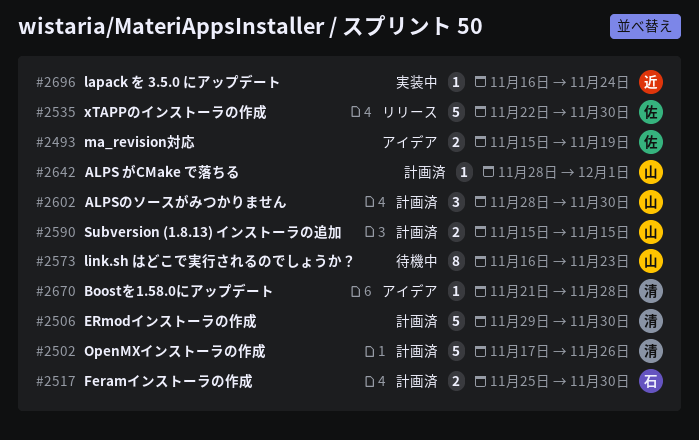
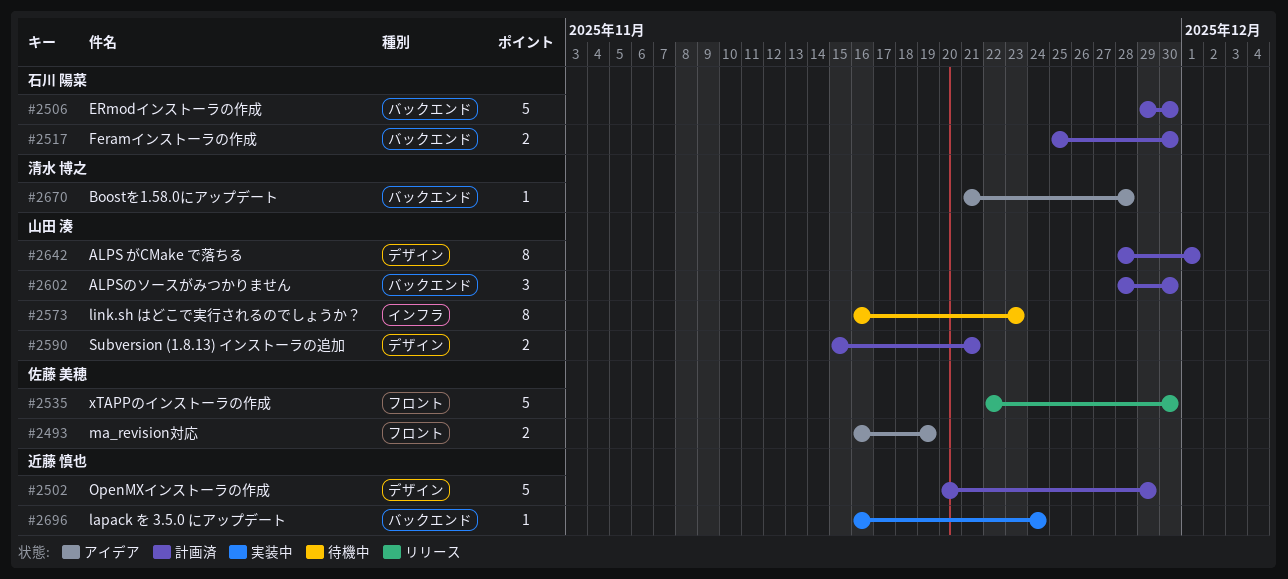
#2493, start: Nov 15 -> Nov 16
#2502, owner: 清水 博之 -> 近藤 慎也
#2502, start: Nov 17 -> Nov 20
#2502, due: Nov 26 -> Nov 29
#2506, owner: 清水 博之 -> 石川 陽菜
#2590, due: Nov 15 -> Nov 21
#2642, estimate: 1 -> 8

